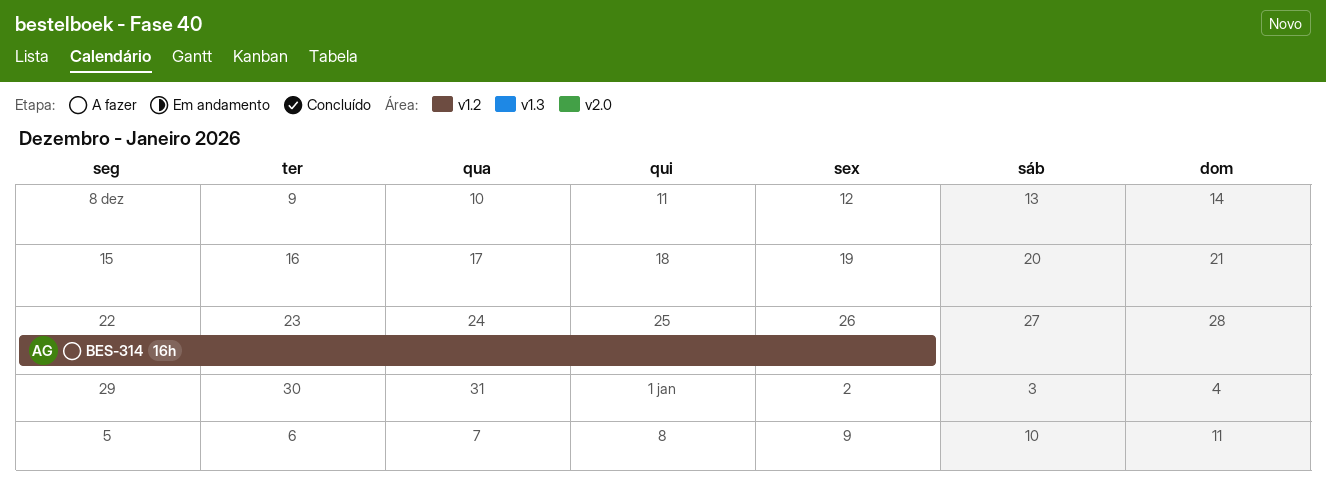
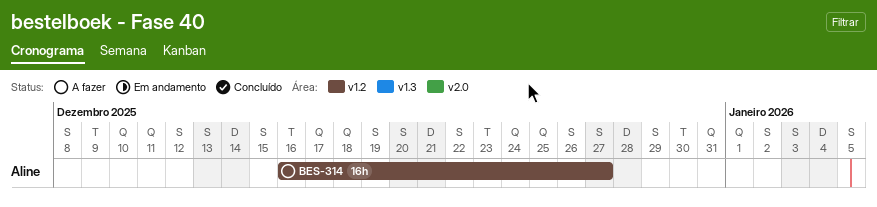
BES-314, start: Dec 22 -> Dec 16
BES-314, due: Dec 26 -> Dec 27

